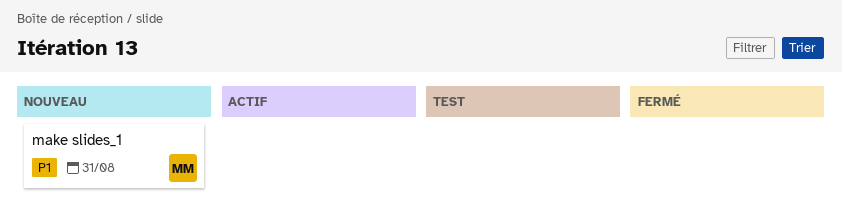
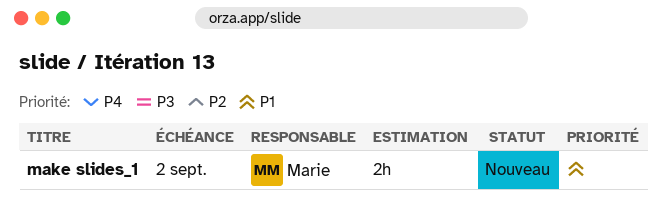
make slides_1, due: Aug 31 -> Sep 2

